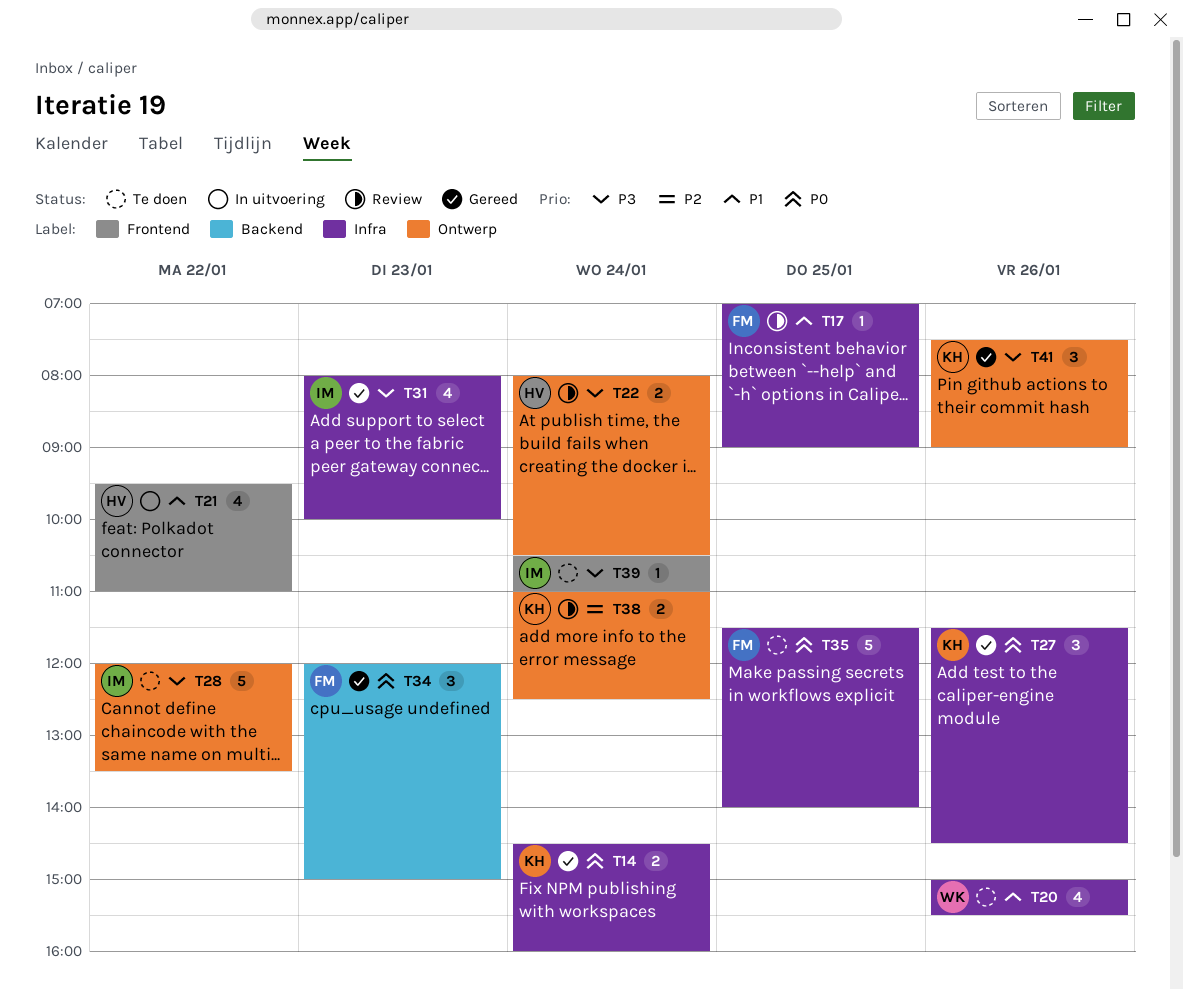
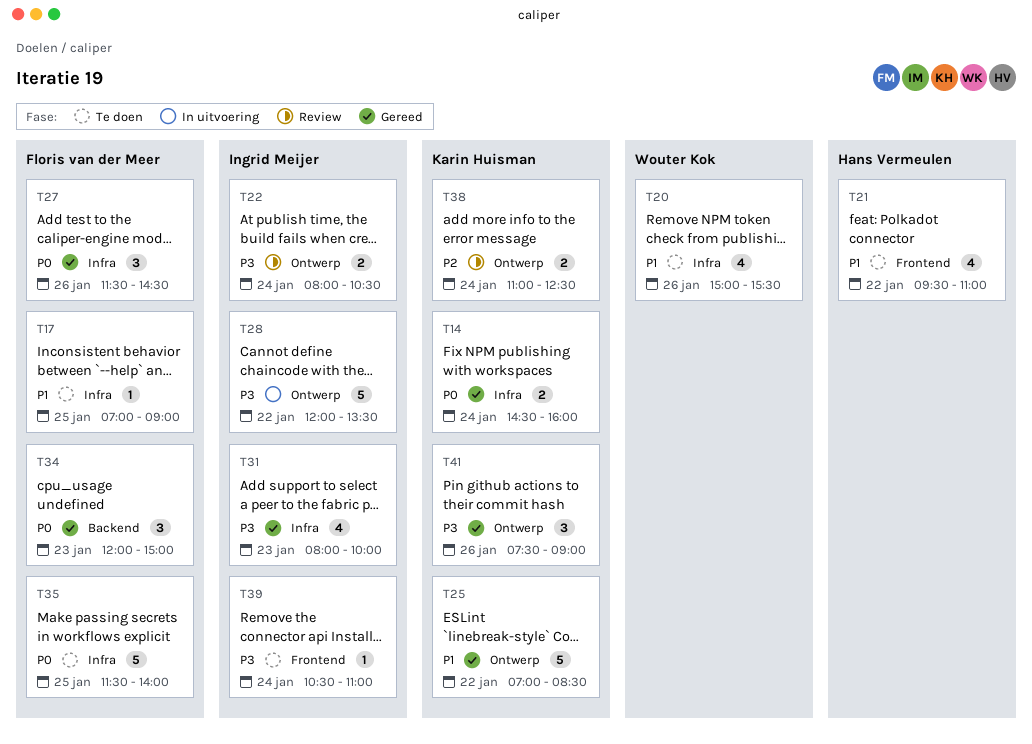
T17, status: Review -> Te doen
T21, status: In uitvoering -> Te doen
T22, owner: Hans Vermeulen -> Ingrid Meijer
T25: none -> present
T27, owner: Karin Huisman -> Floris van der Meer
T28, status: Te doen -> In uitvoering

